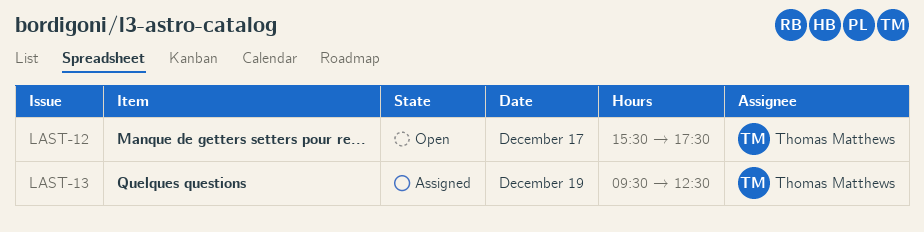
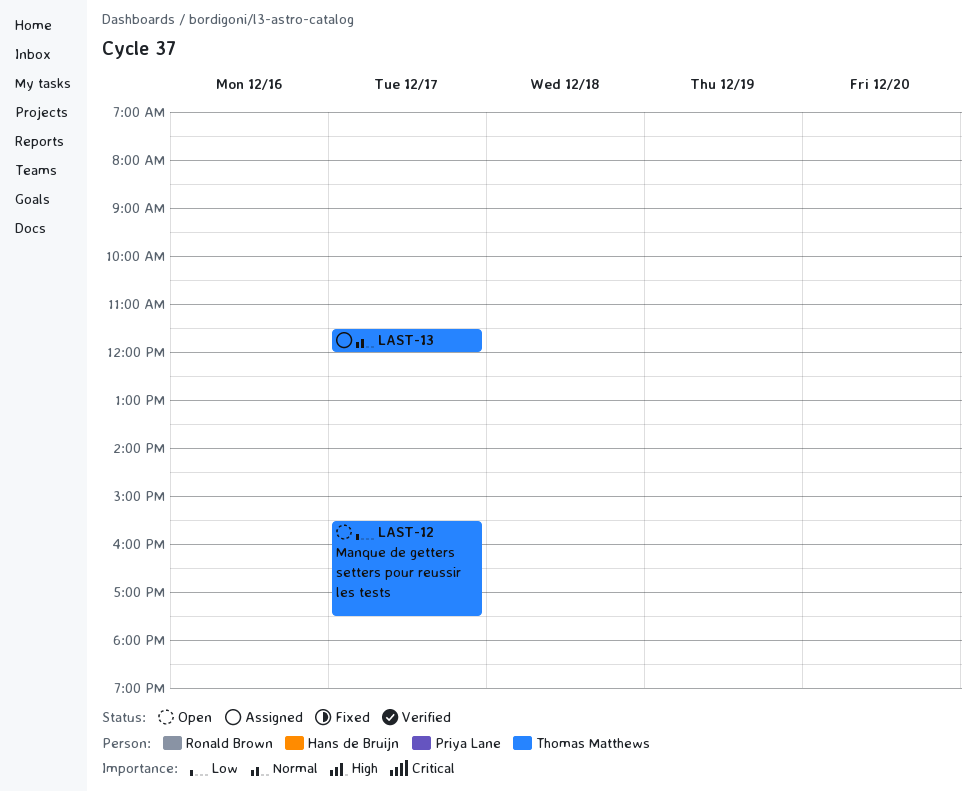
LAST-13, day: Dec 19 -> Dec 17
LAST-13, begins: 09:30 -> 11:30
LAST-13, ends: 12:30 -> 12:00

